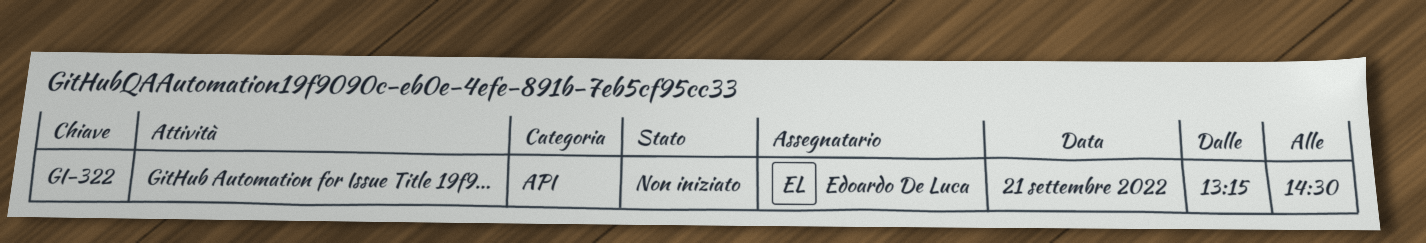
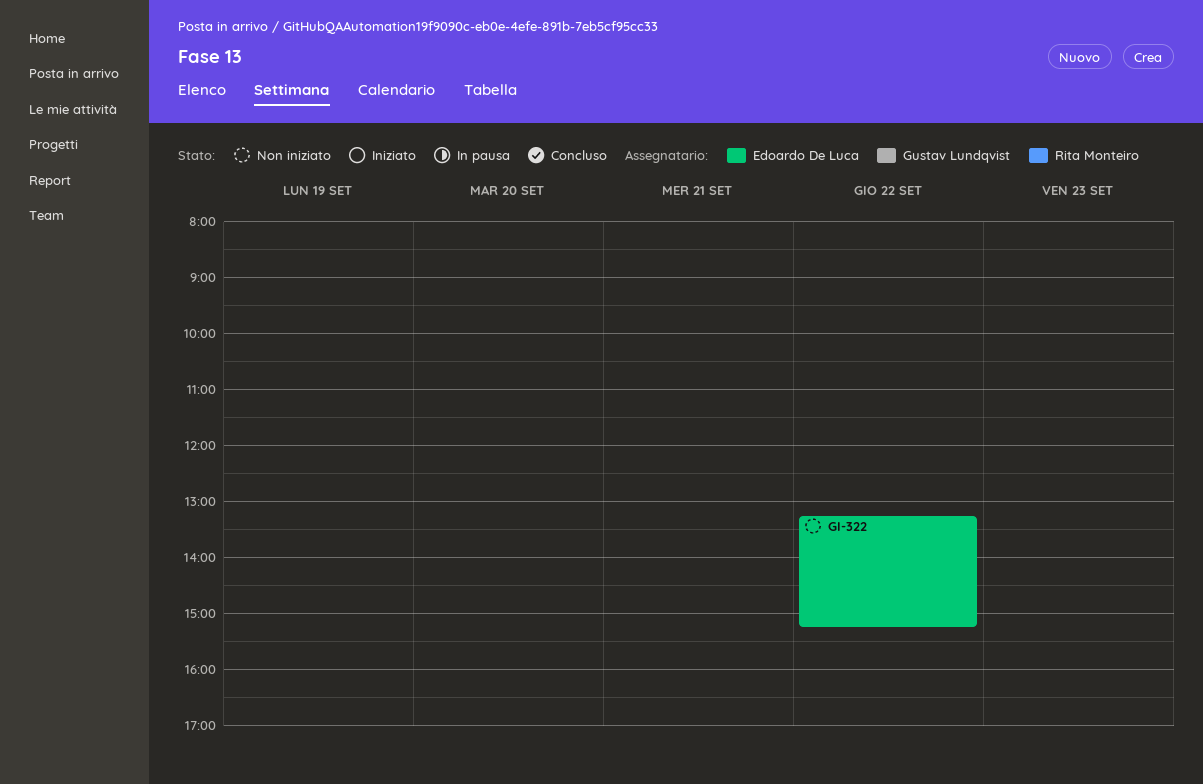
GI-322, day: Sep 21 -> Sep 22
GI-322, ends: 14:30 -> 15:15

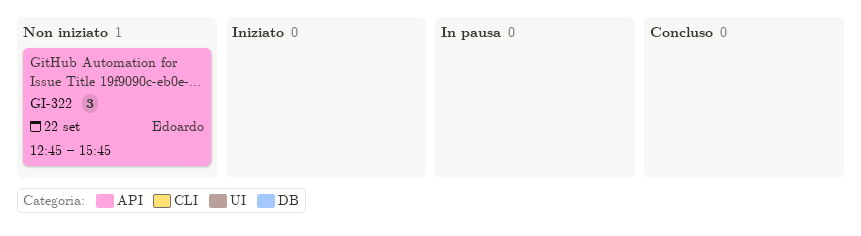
GI-322, begins: 13:15 -> 12:45
GI-322, ends: 15:15 -> 15:45

